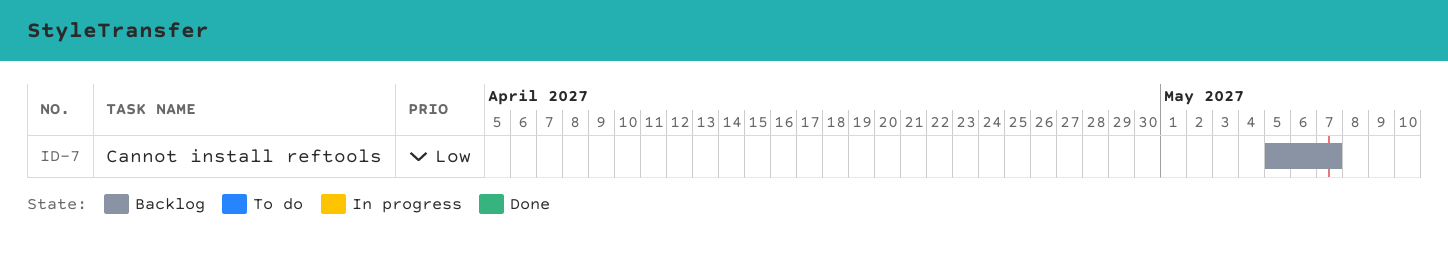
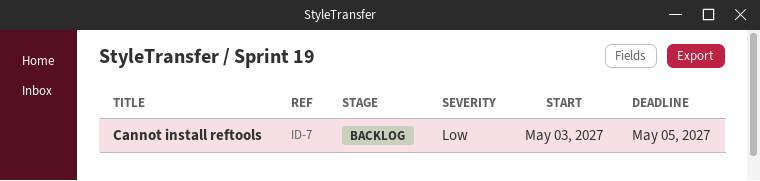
ID-7, start: May 5 -> May 3
ID-7, due: May 7 -> May 5

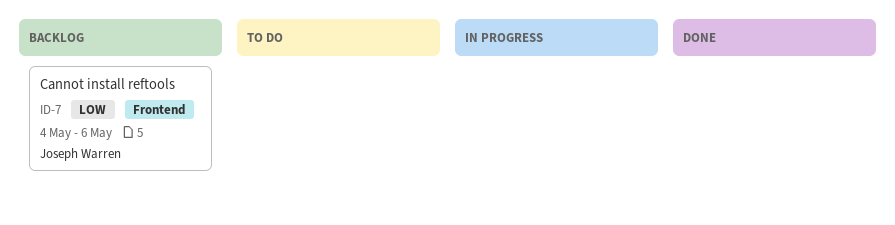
ID-7, start: May 3 -> May 4
ID-7, due: May 5 -> May 6

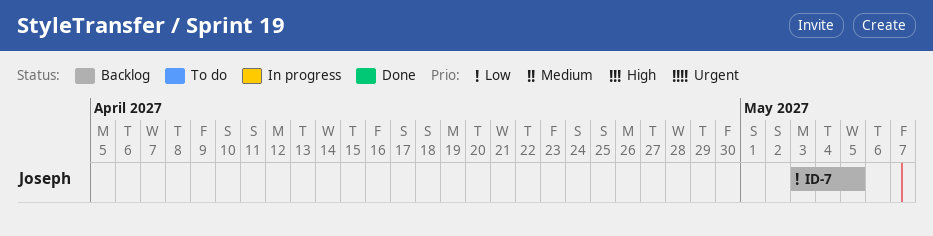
ID-7, start: May 4 -> May 3
ID-7, due: May 6 -> May 5

